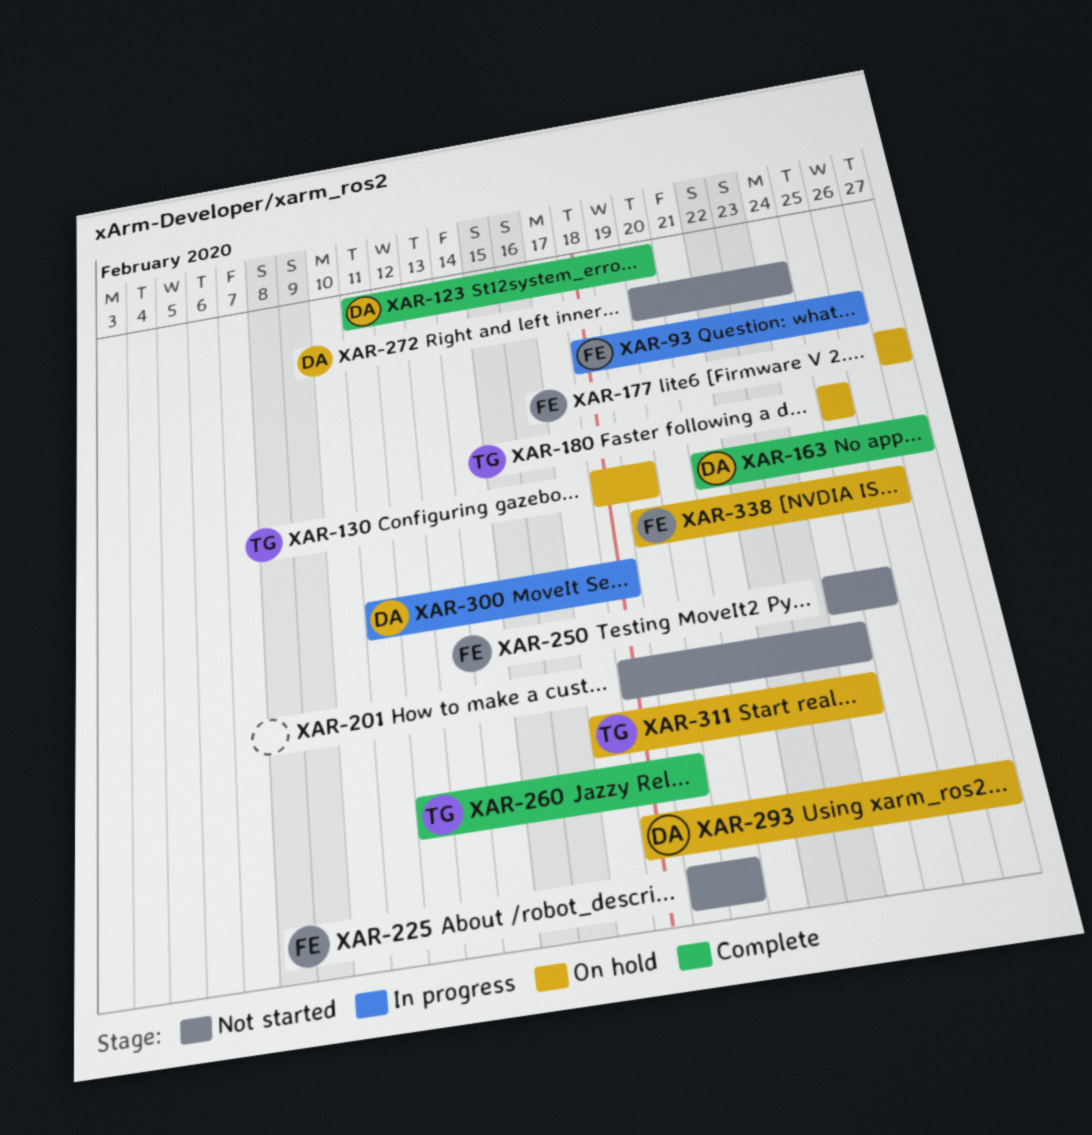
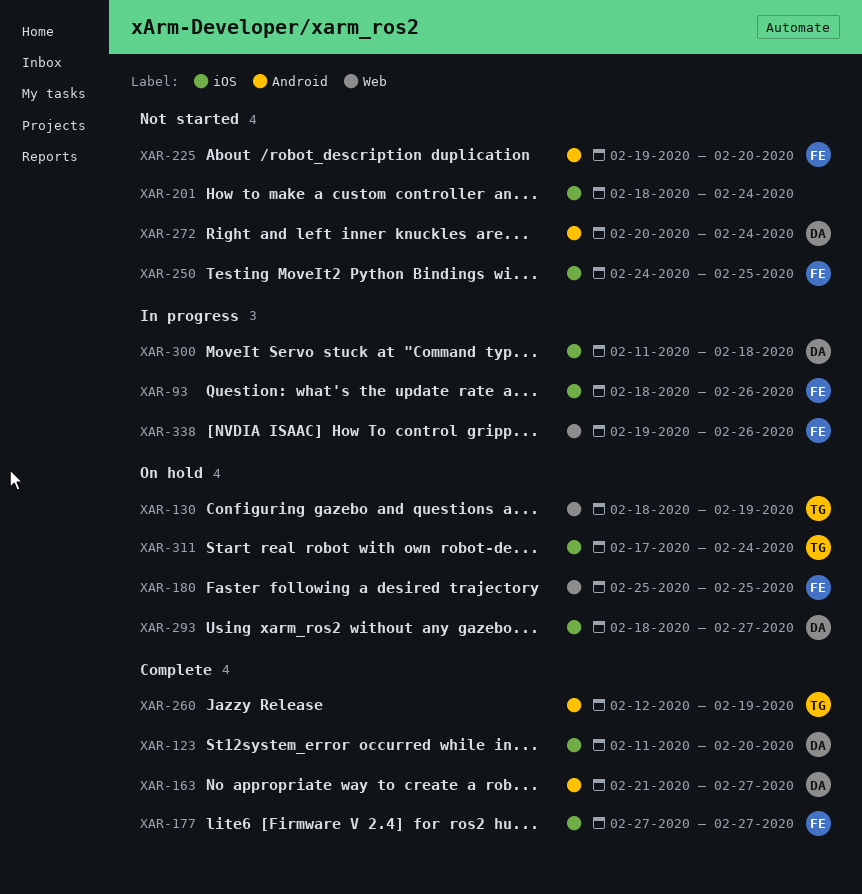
XAR-177, status: On hold -> Complete
XAR-180, owner: TG -> FE
XAR-338, status: On hold -> In progress

